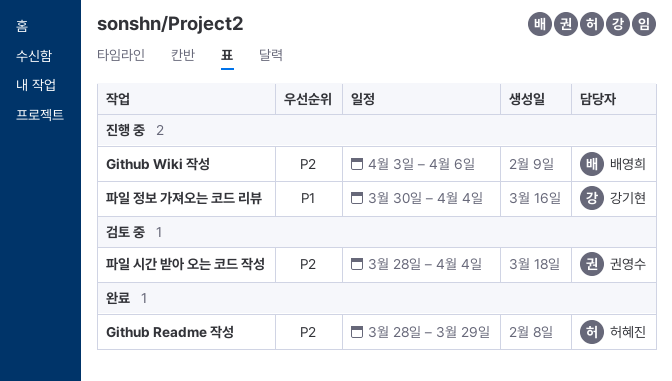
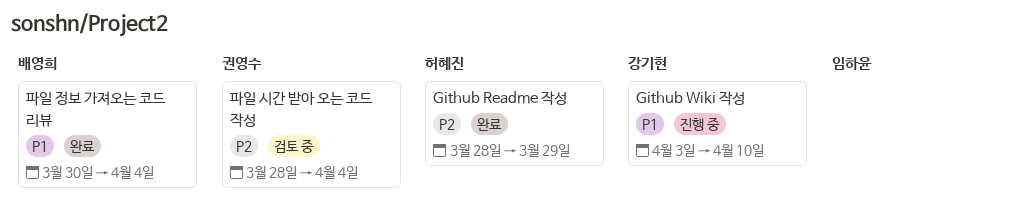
Github Wiki 작성, owner: 배영희 -> 강기현
Github Wiki 작성, priority: P2 -> P1
Github Wiki 작성, due: Apr 6 -> Apr 10
파일 정보 가져오는 코드 리뷰, status: 진행 중 -> 완료
파일 정보 가져오는 코드 리뷰, owner: 강기현 -> 배영희

